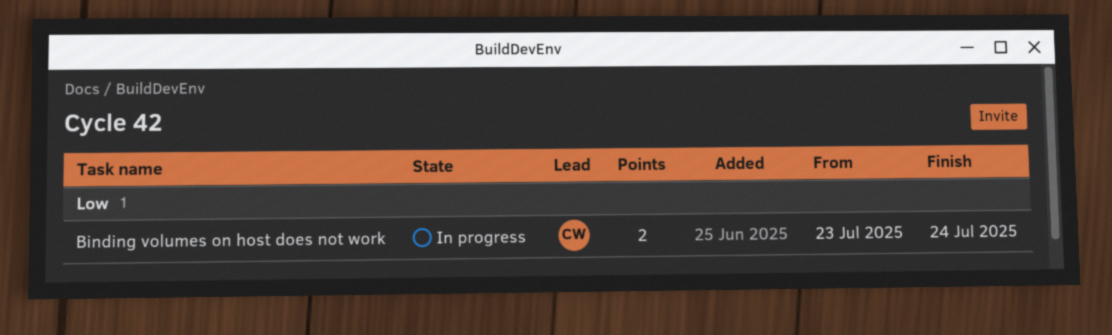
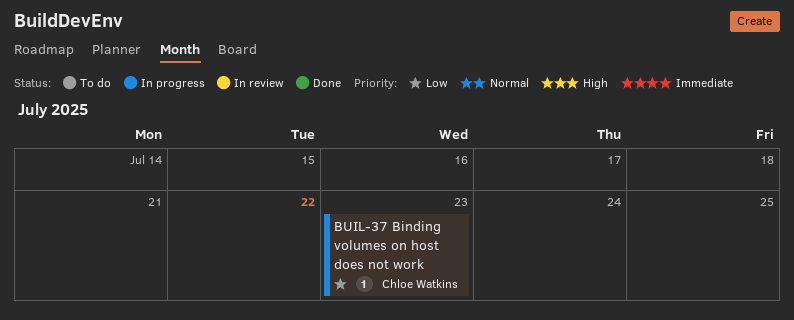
Binding volumes on host does not work, estimate: 2 -> 1
Binding volumes on host does not work, due: Jul 24 -> Jul 23

